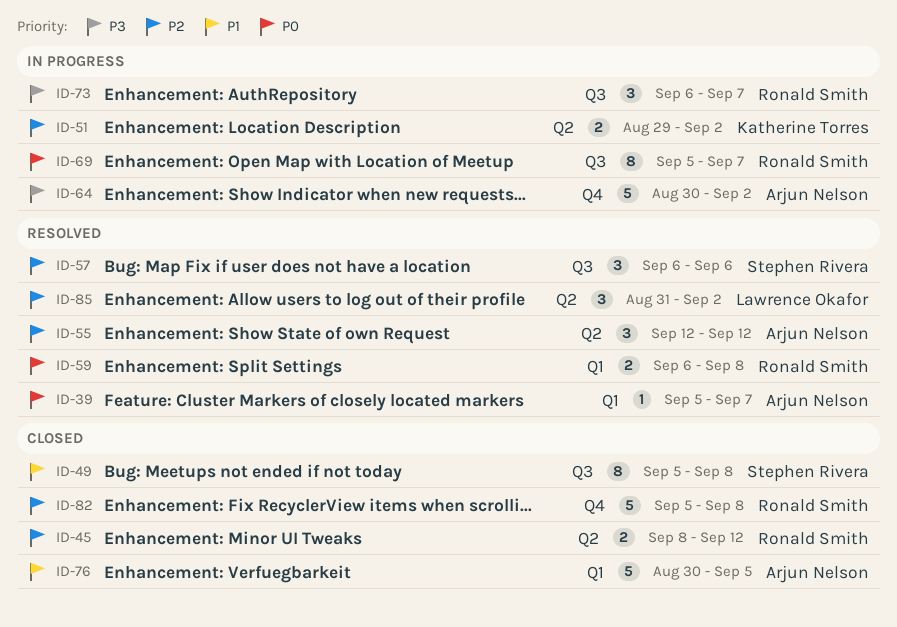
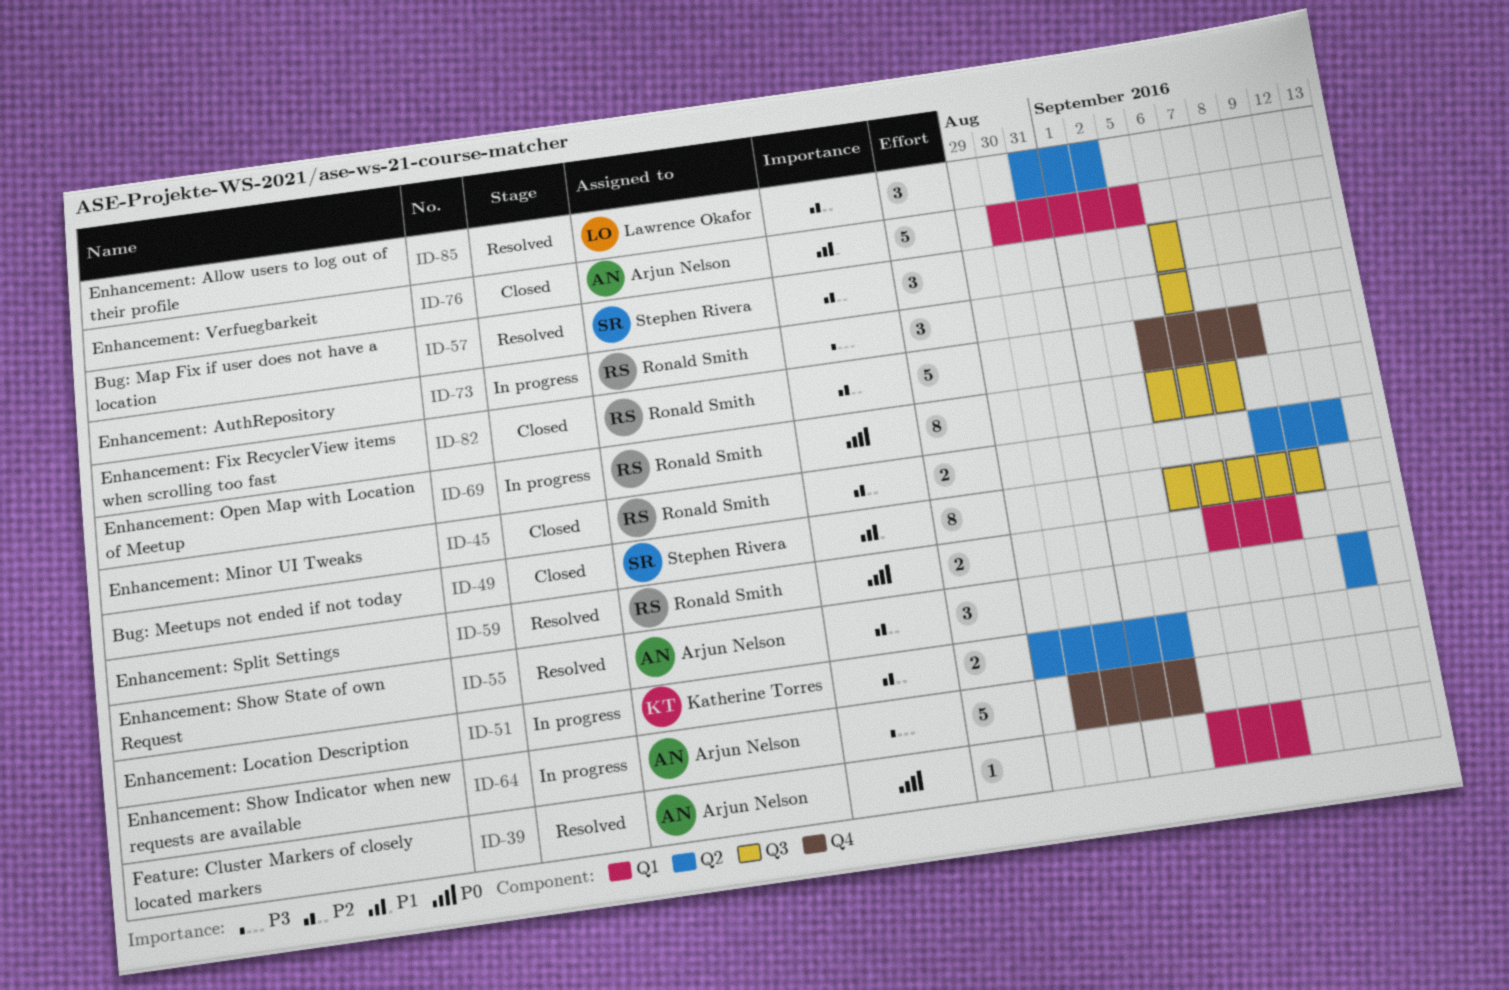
ID-49, due: Sep 8 -> Sep 9
ID-73, due: Sep 7 -> Sep 6

